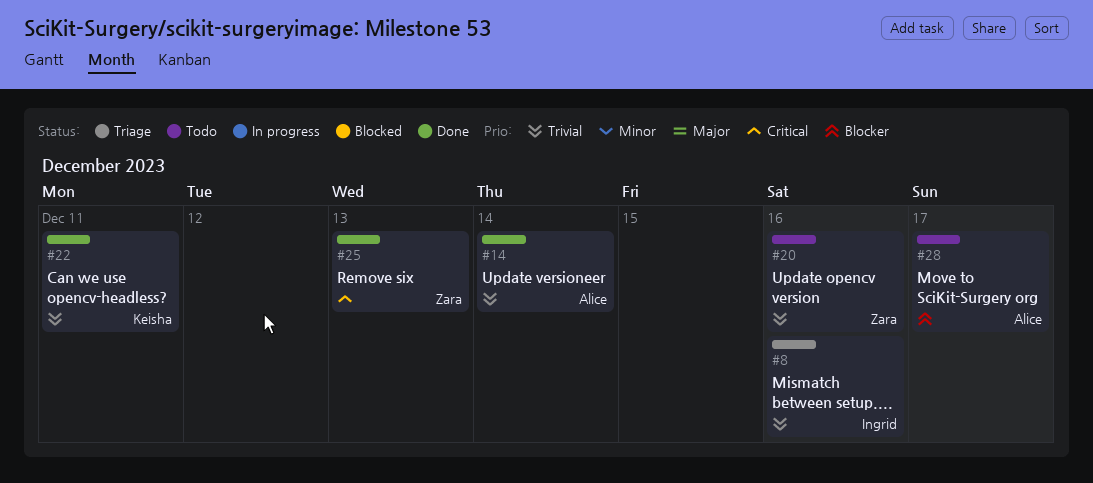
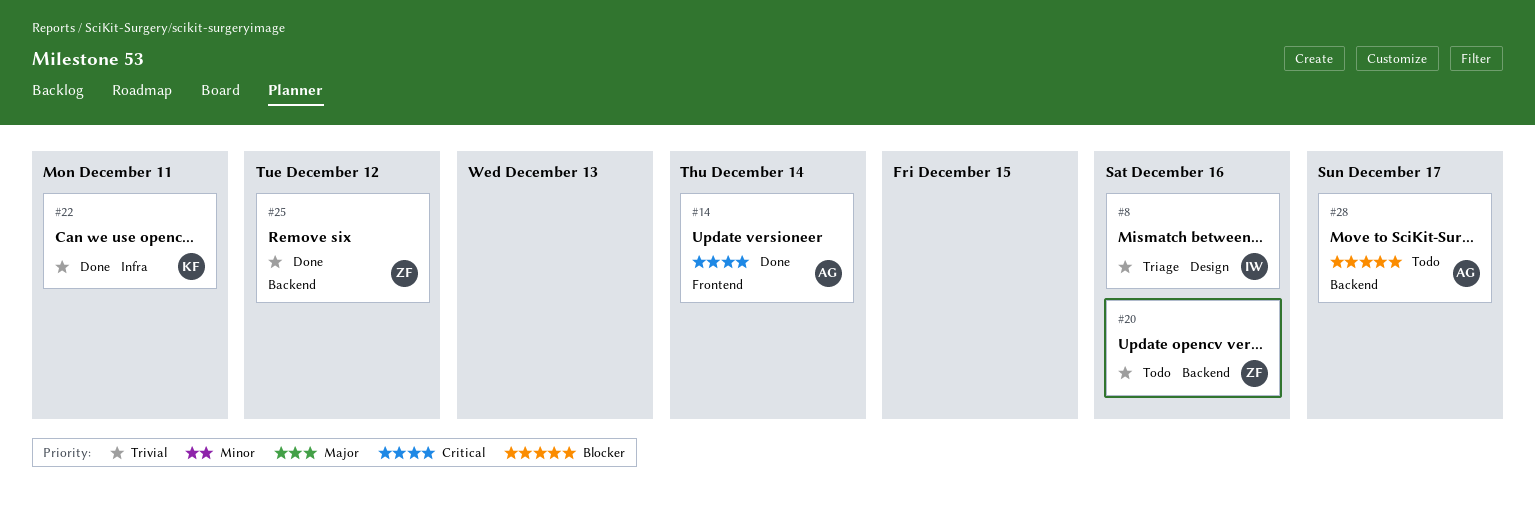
#14, priority: Trivial -> Critical
#25, priority: Critical -> Trivial
#25, due: Dec 13 -> Dec 12

